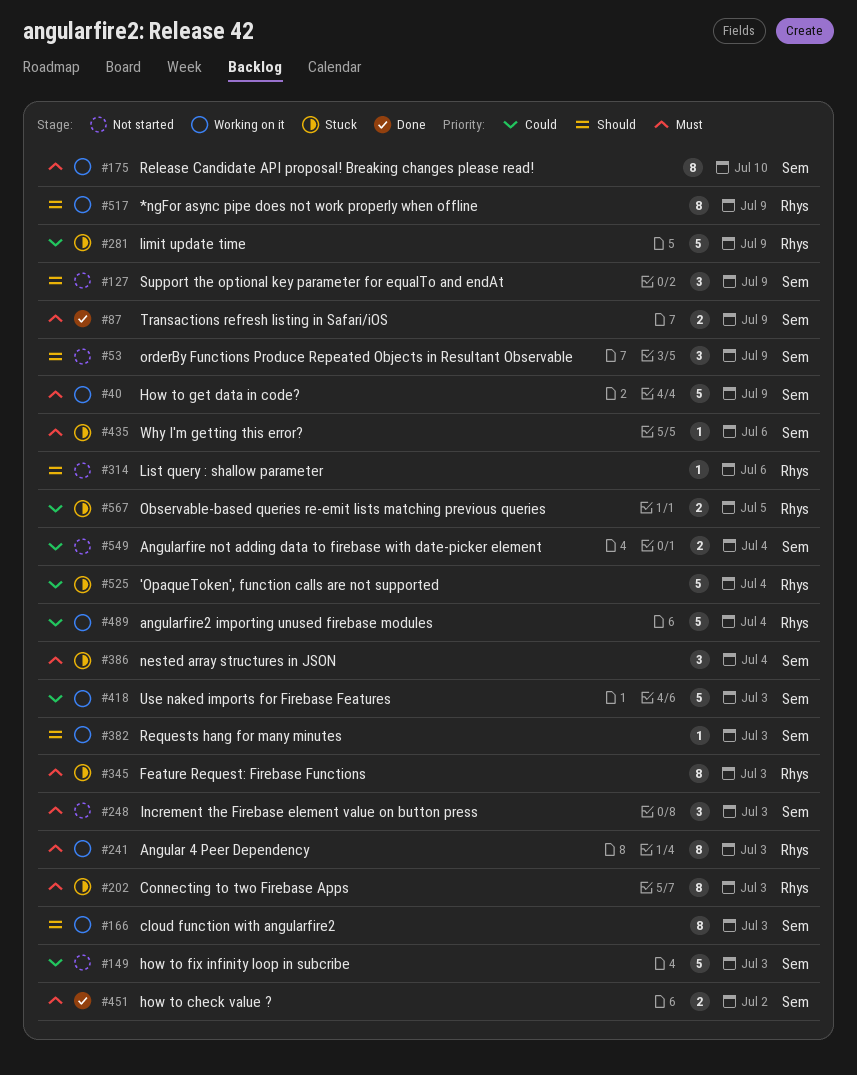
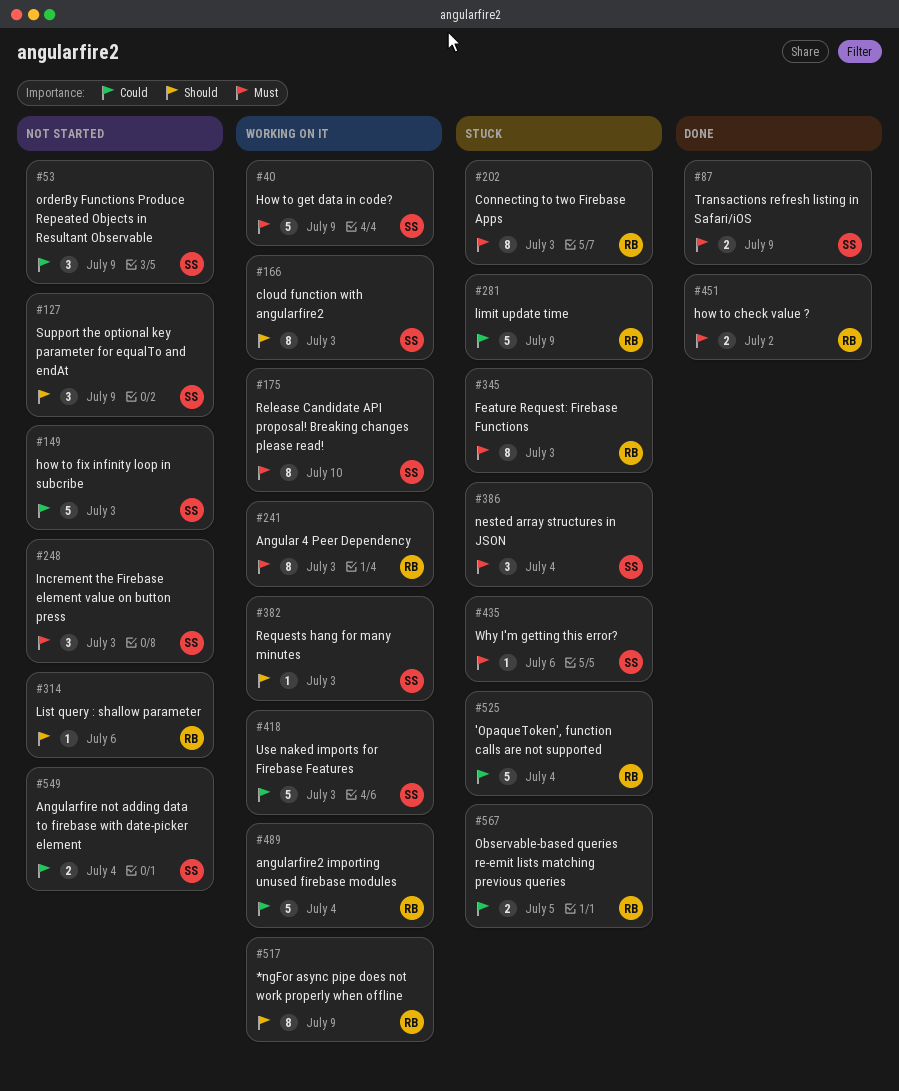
#53, priority: Should -> Could
#451, owner: Sem -> Rhys

